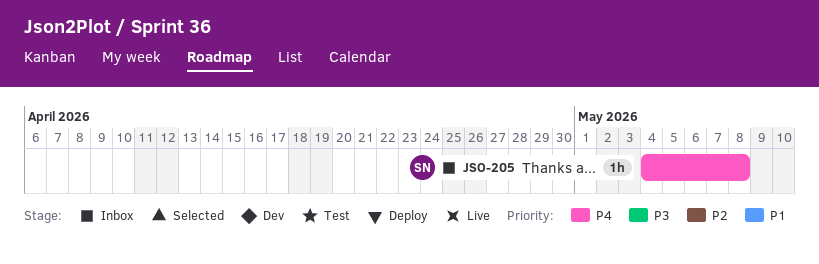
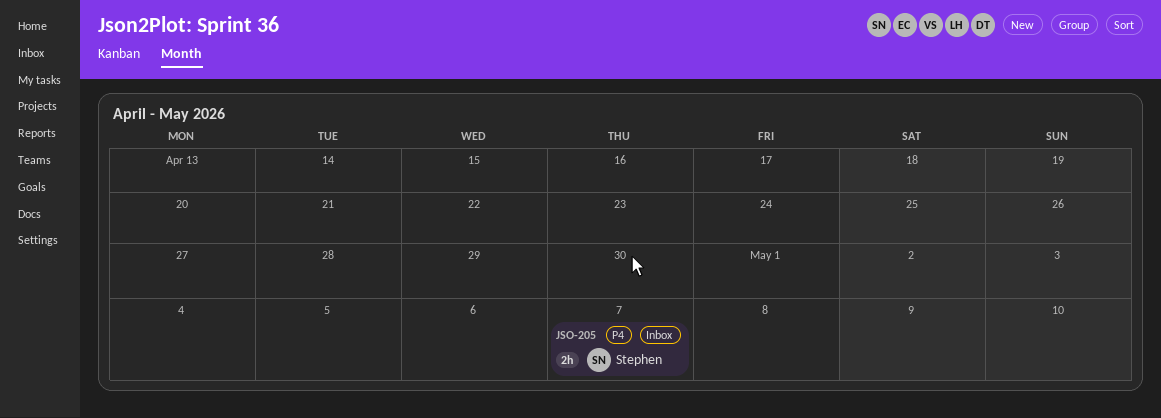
JSO-205, estimate: 1h -> 2h
JSO-205, due: May 8 -> May 7

